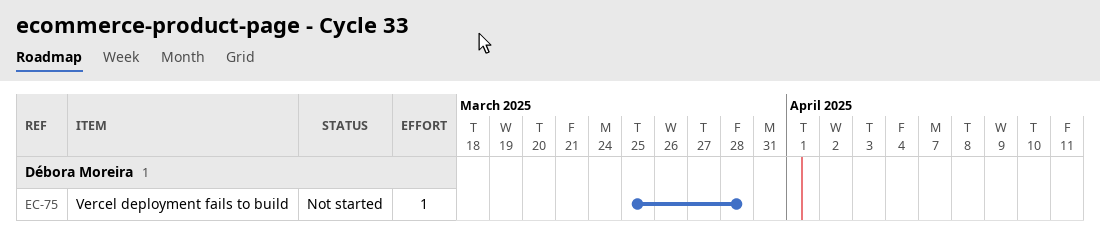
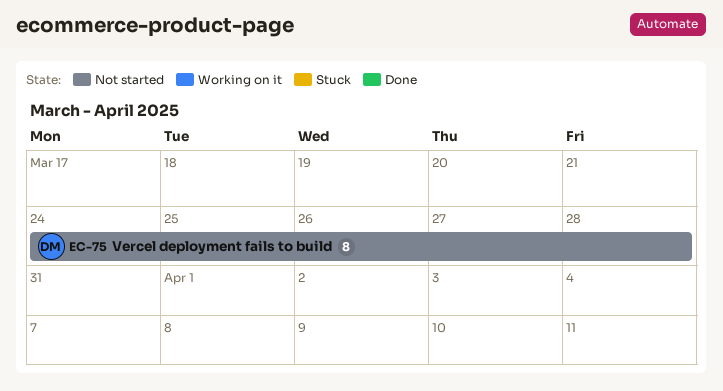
EC-75, estimate: 1 -> 8
EC-75, start: Mar 25 -> Mar 24

